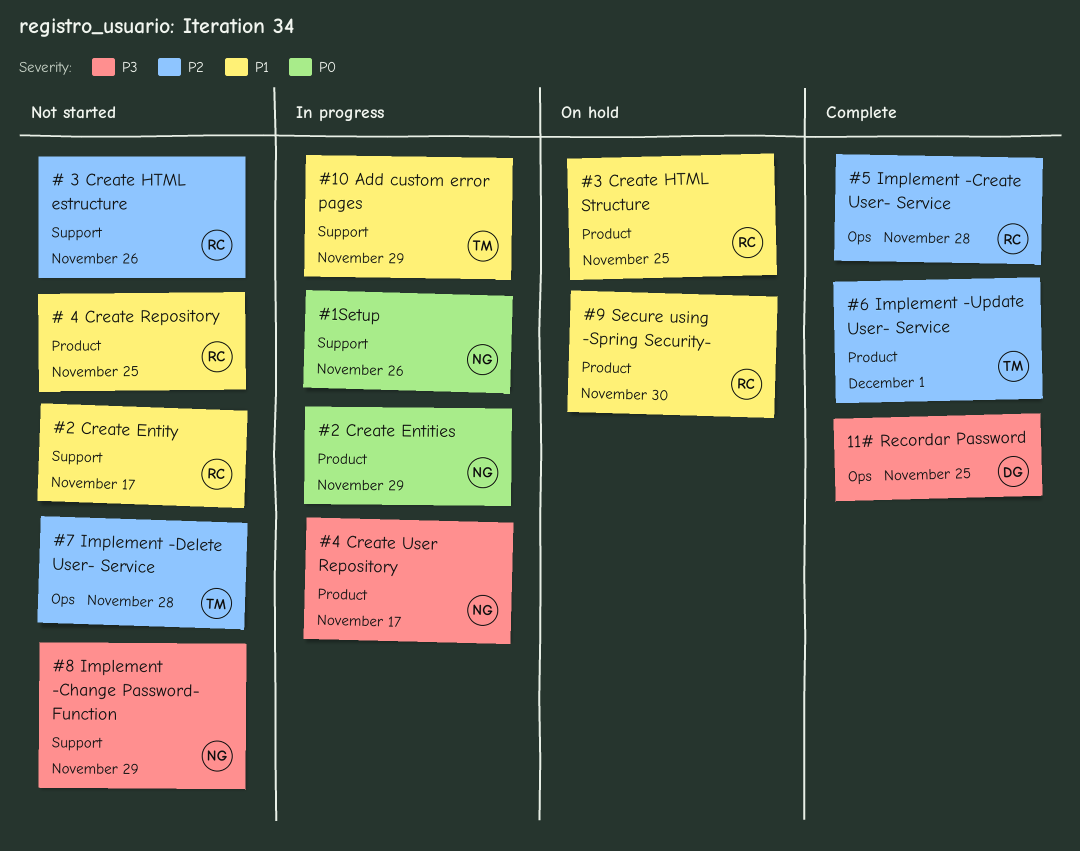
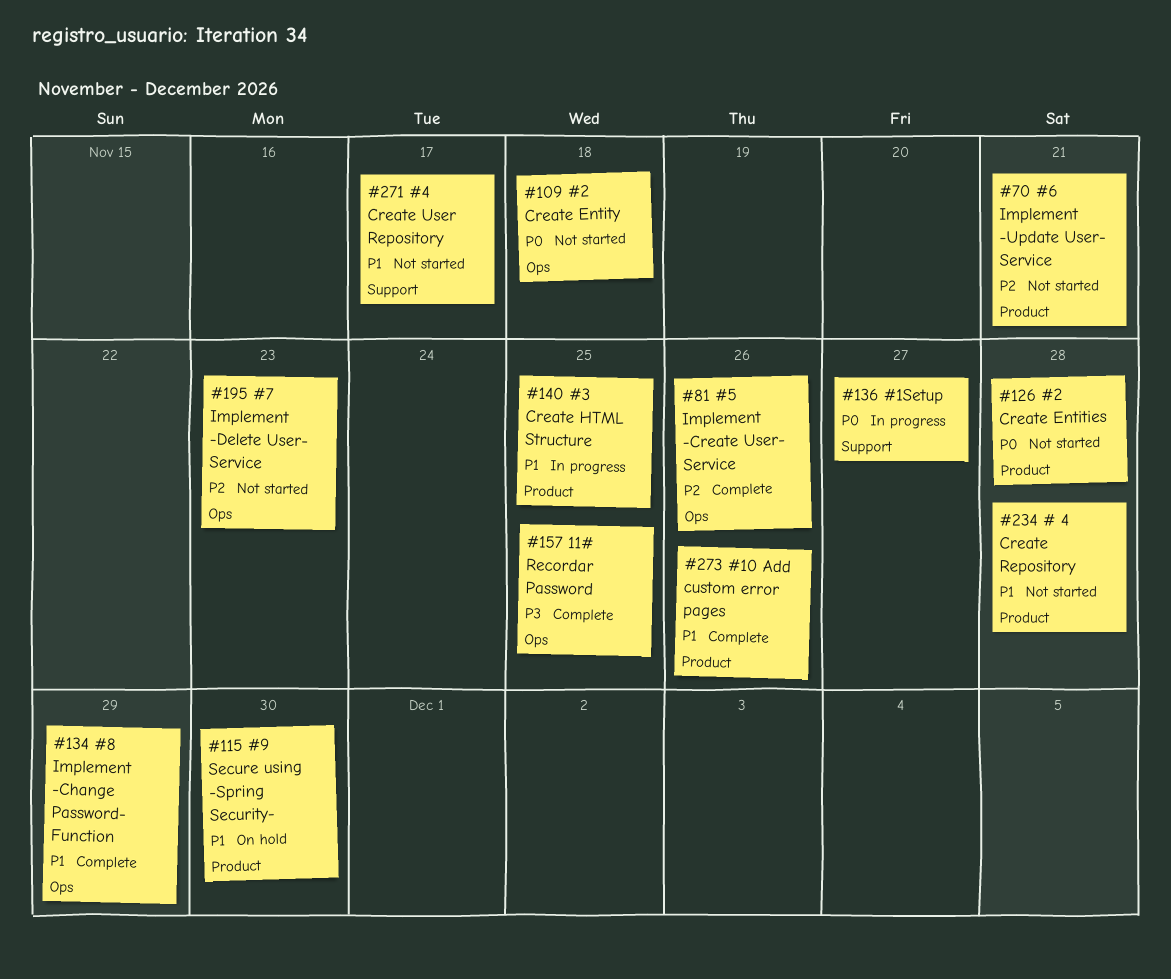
# 3 Create HTML estructure: present -> none
# 4 Create Repository, due: Nov 25 -> Nov 28
#10 Add custom error pages, status: In progress -> Complete
#10 Add custom error pages, label: Support -> Product
#10 Add custom error pages, due: Nov 29 -> Nov 26
#1Setup, due: Nov 26 -> Nov 27
#2 Create Entities, status: In progress -> Not started
#2 Create Entities, due: Nov 29 -> Nov 28
#2 Create Entity, priority: P1 -> P0
#2 Create Entity, label: Support -> Ops
#2 Create Entity, due: Nov 17 -> Nov 18
#3 Create HTML Structure, status: On hold -> In progress
#4 Create User Repository, status: In progress -> Not started
#4 Create User Repository, priority: P3 -> P1
#4 Create User Repository, label: Product -> Support
#5 Implement -Create User- Service, due: Nov 28 -> Nov 26
#6 Implement -Update User- Service, status: Complete -> Not started
#6 Implement -Update User- Service, due: Dec 1 -> Nov 21
#7 Implement -Delete User- Service, due: Nov 28 -> Nov 23
#8 Implement -Change Password- Function, status: Not started -> Complete
#8 Implement -Change Password- Function, priority: P3 -> P1
#8 Implement -Change Password- Function, label: Support -> Ops

